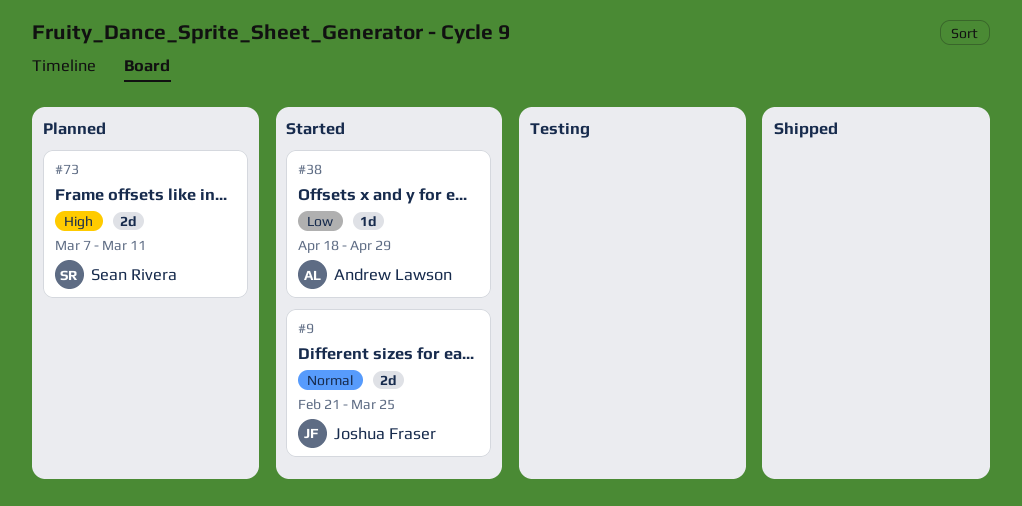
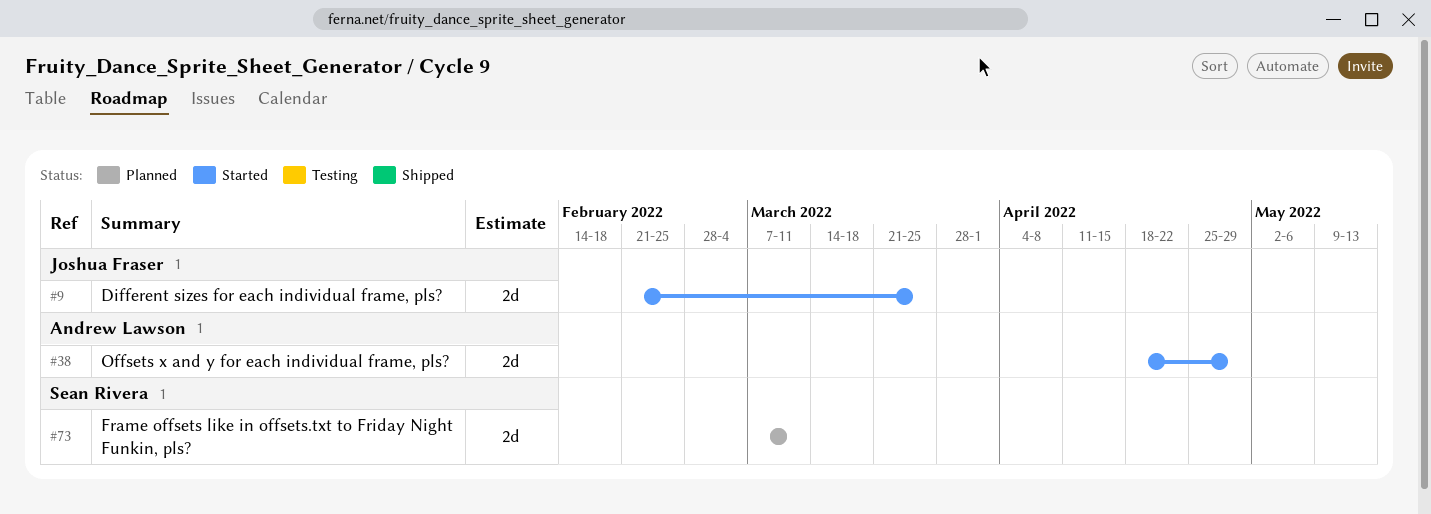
#38, estimate: 1d -> 2d

